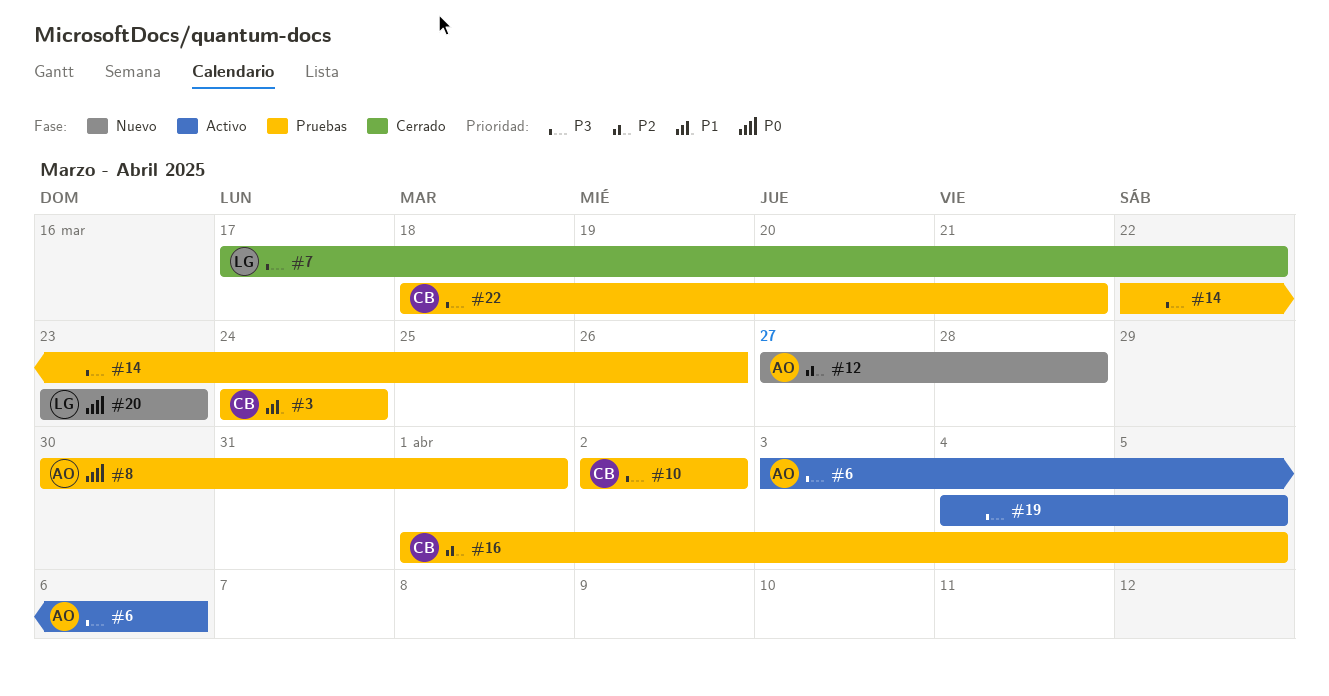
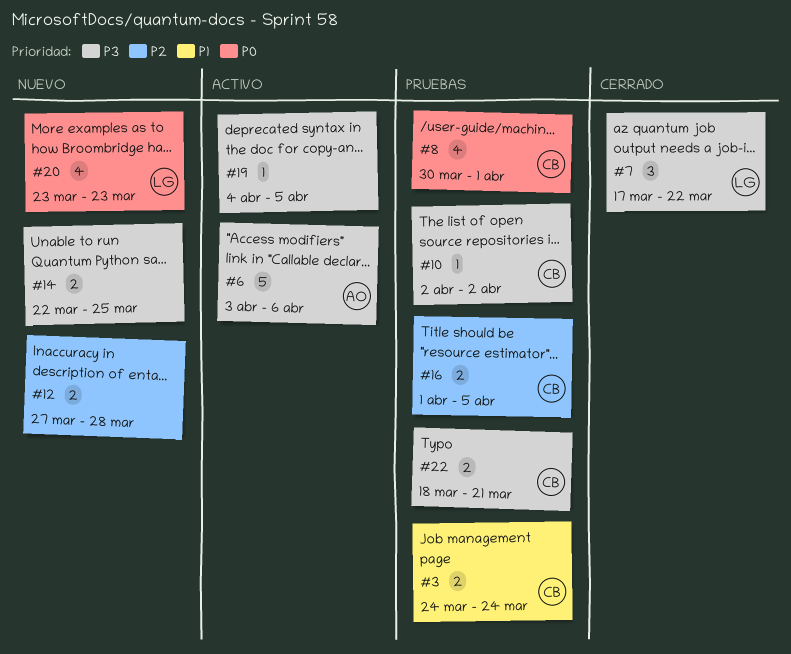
#8, owner: AO -> CB
#12, owner: AO -> none
#14, status: Pruebas -> Nuevo
#14, due: Mar 26 -> Mar 25

